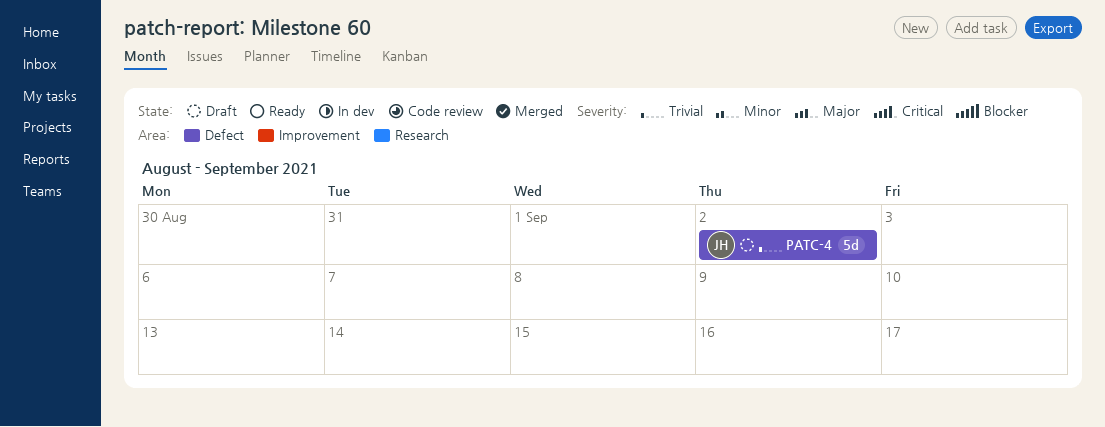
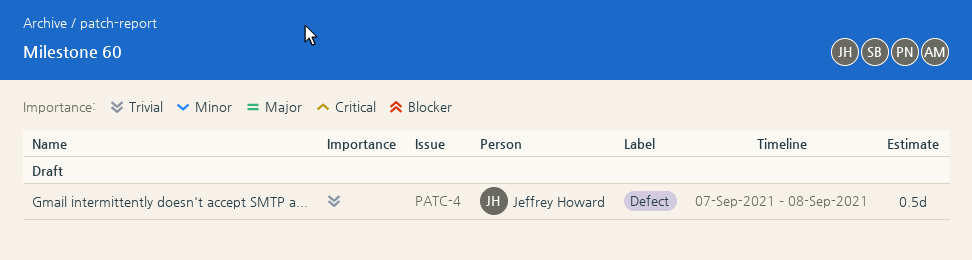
PATC-4, estimate: 5d -> 0.5d
PATC-4, start: Sep 2 -> Sep 7
PATC-4, due: Sep 2 -> Sep 8

